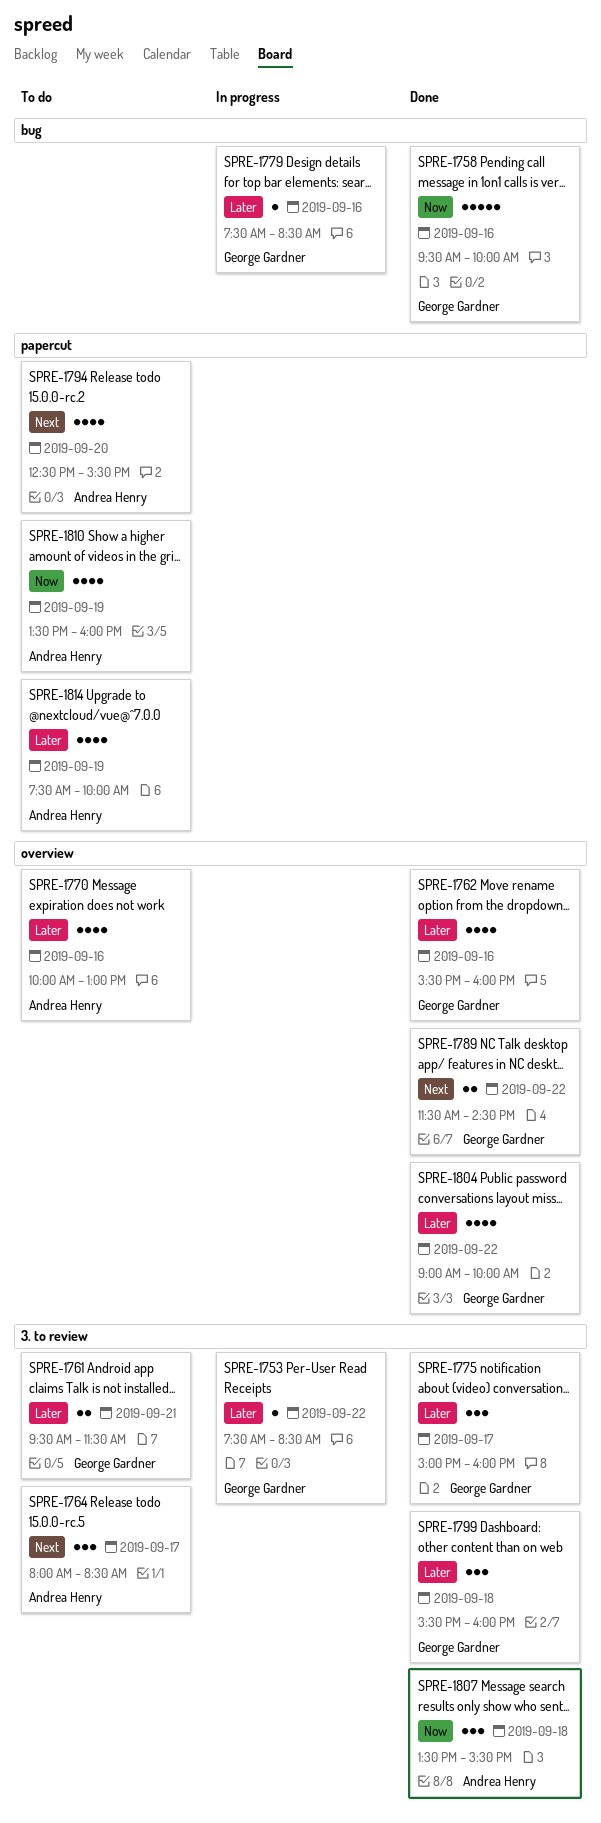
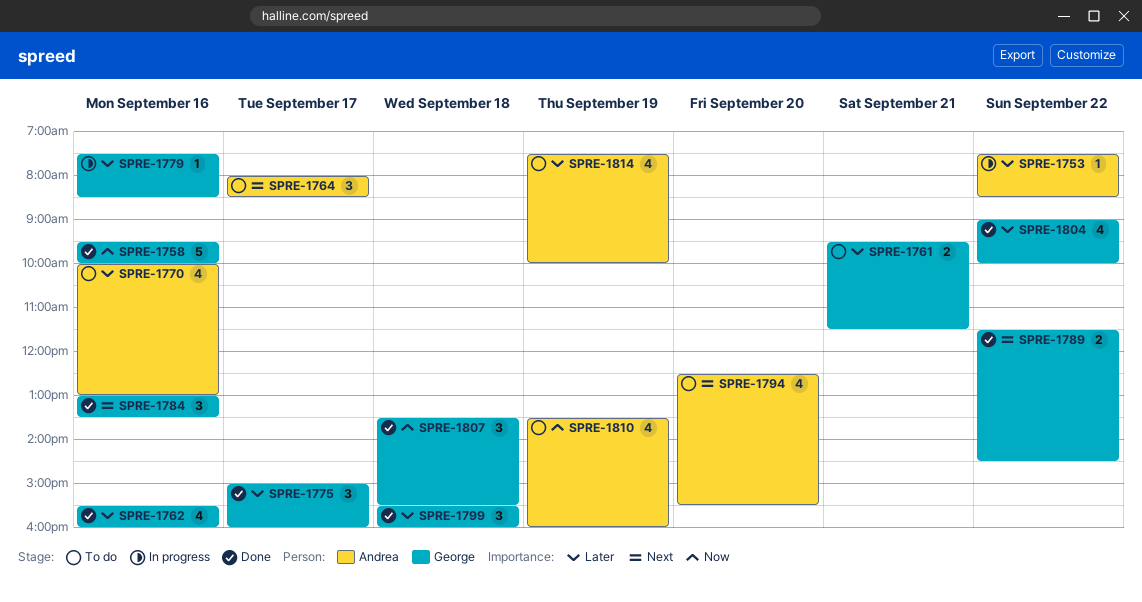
SPRE-1753, owner: George Gardner -> Andrea Henry
SPRE-1784: none -> present
SPRE-1807, owner: Andrea Henry -> George Gardner

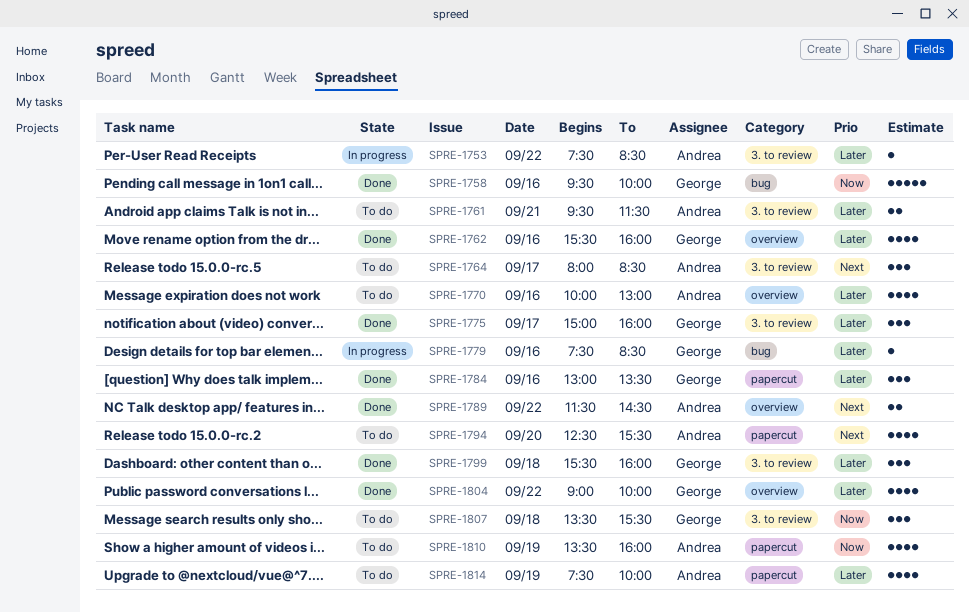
SPRE-1761, owner: George -> Andrea
SPRE-1784, priority: Next -> Later
SPRE-1789, owner: George -> Andrea
SPRE-1807, status: Done -> To do

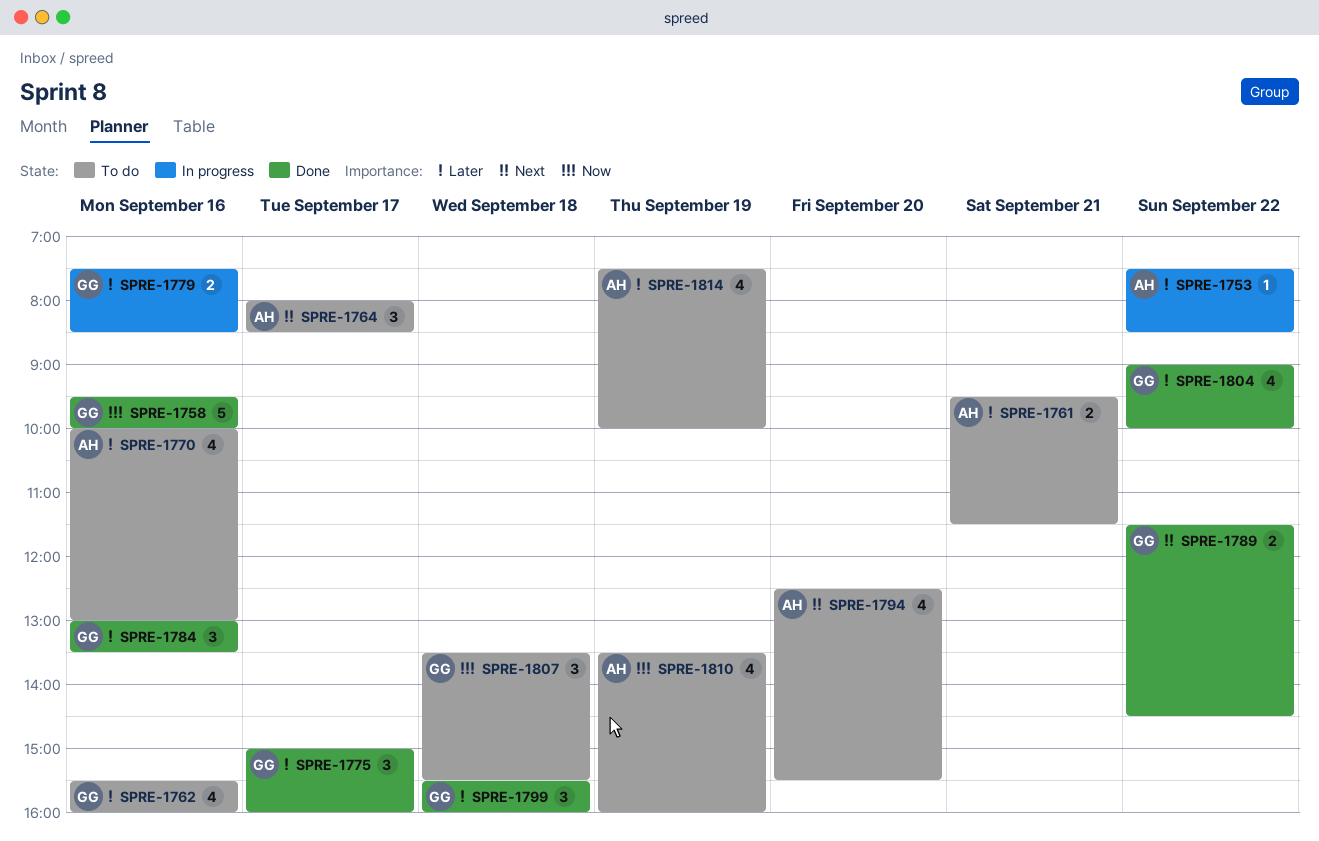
SPRE-1762, status: Done -> To do
SPRE-1779, estimate: 1 -> 2
SPRE-1789, owner: Andrea -> George

